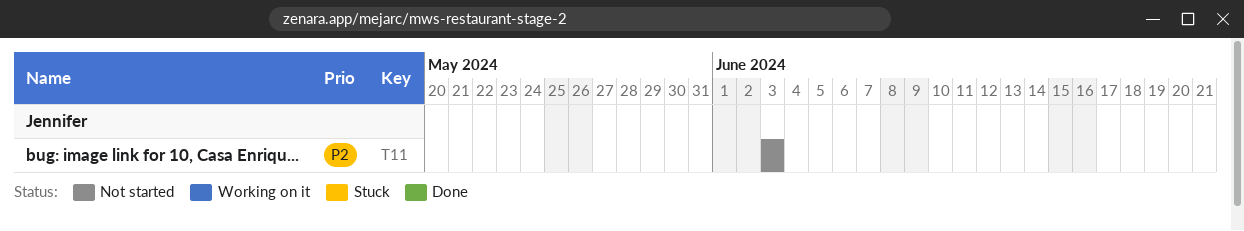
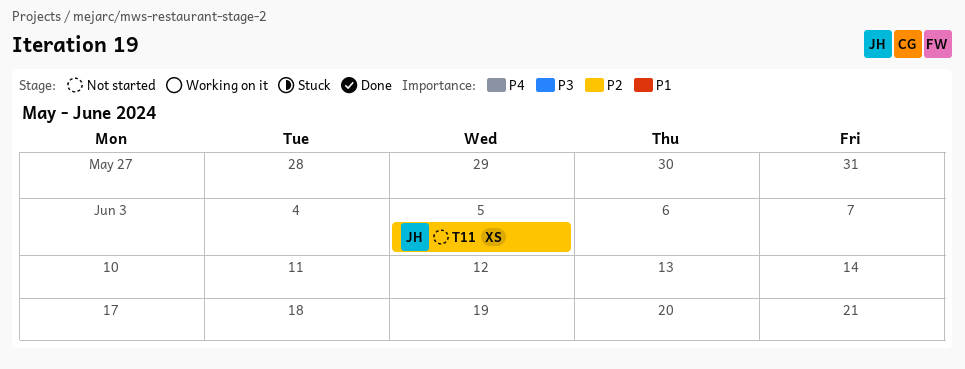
T11, start: Jun 3 -> Jun 5
T11, due: Jun 3 -> Jun 5

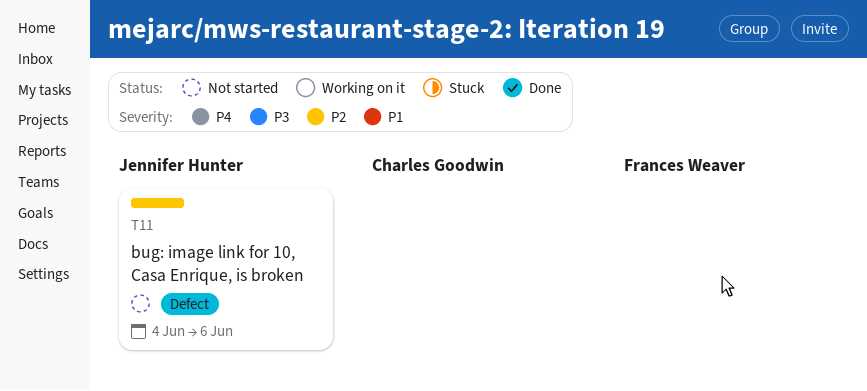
T11, start: Jun 5 -> Jun 4
T11, due: Jun 5 -> Jun 6

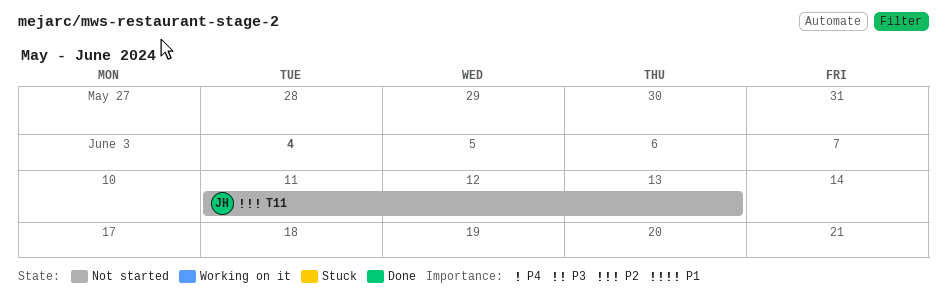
T11, start: Jun 4 -> Jun 11
T11, due: Jun 6 -> Jun 13

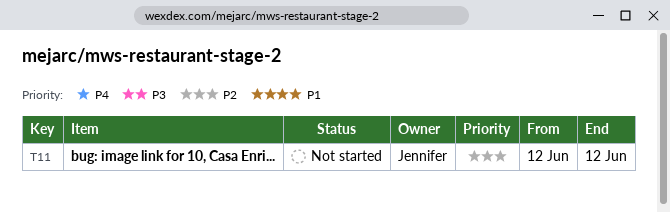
T11, start: Jun 11 -> Jun 12
T11, due: Jun 13 -> Jun 12

